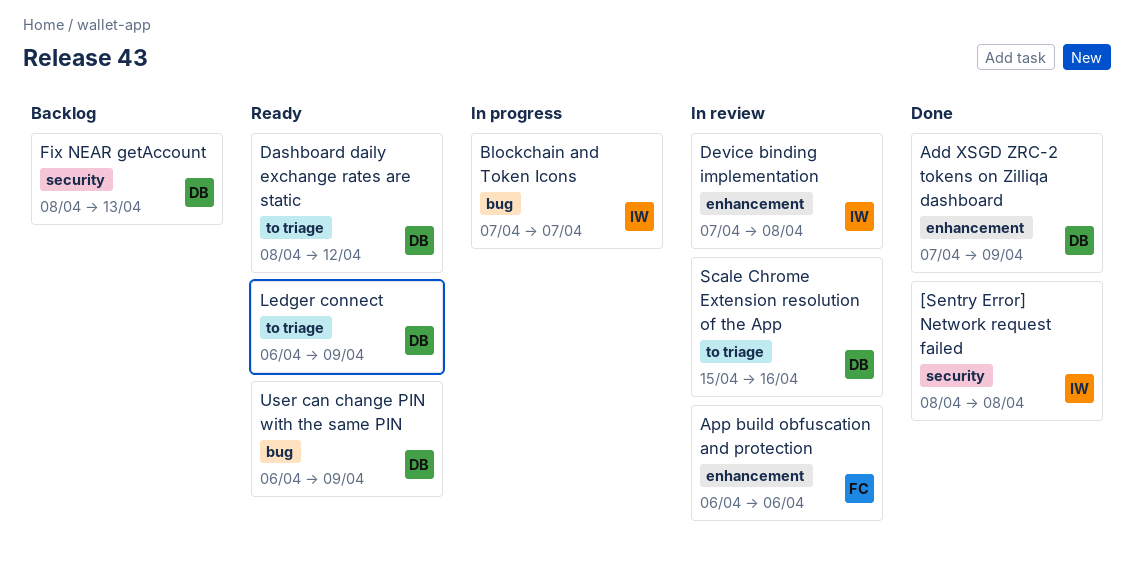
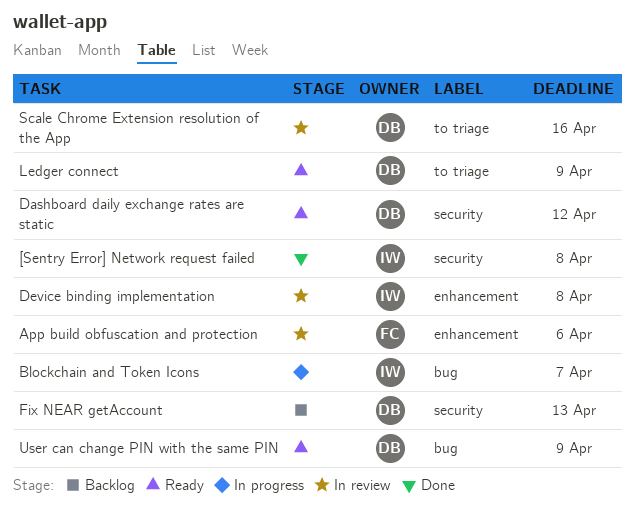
Add XSGD ZRC-2 tokens on Zilliqa dashboard: present -> none
Dashboard daily exchange rates are static, label: to triage -> security

